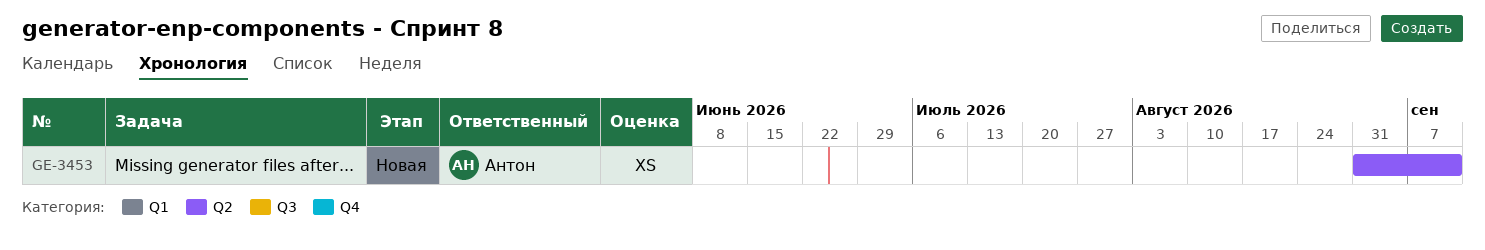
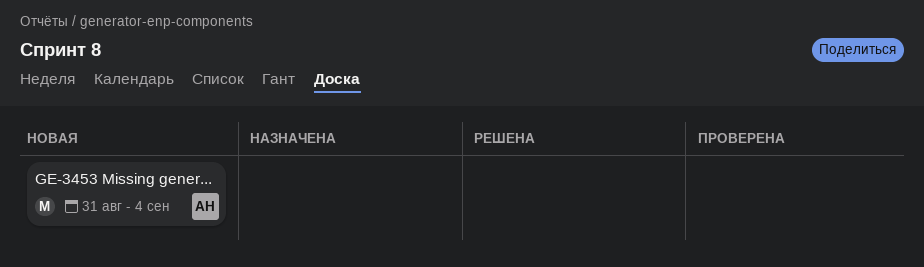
GE-3453, estimate: XS -> M
GE-3453, due: Sep 11 -> Sep 4

